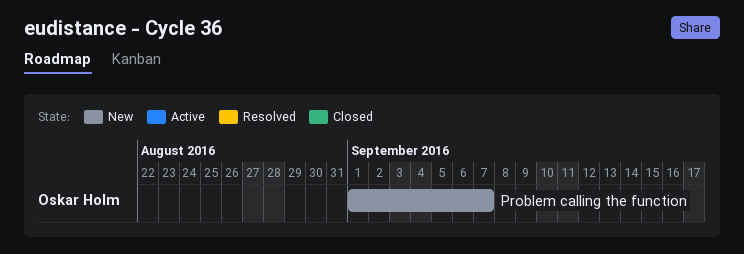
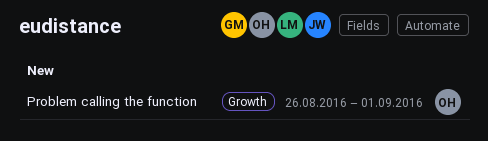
Problem calling the function, start: Sep 1 -> Aug 26
Problem calling the function, due: Sep 7 -> Sep 1

